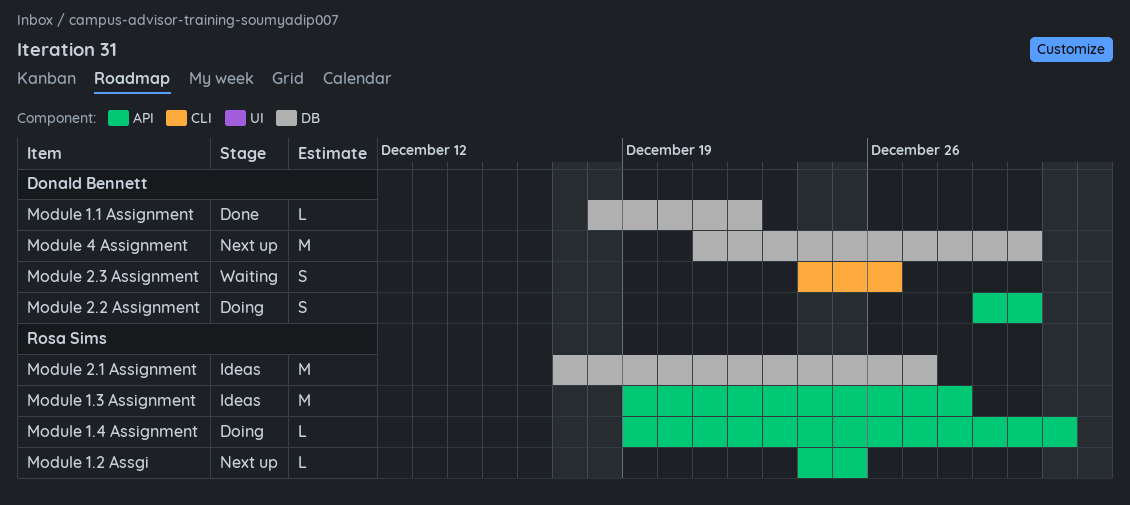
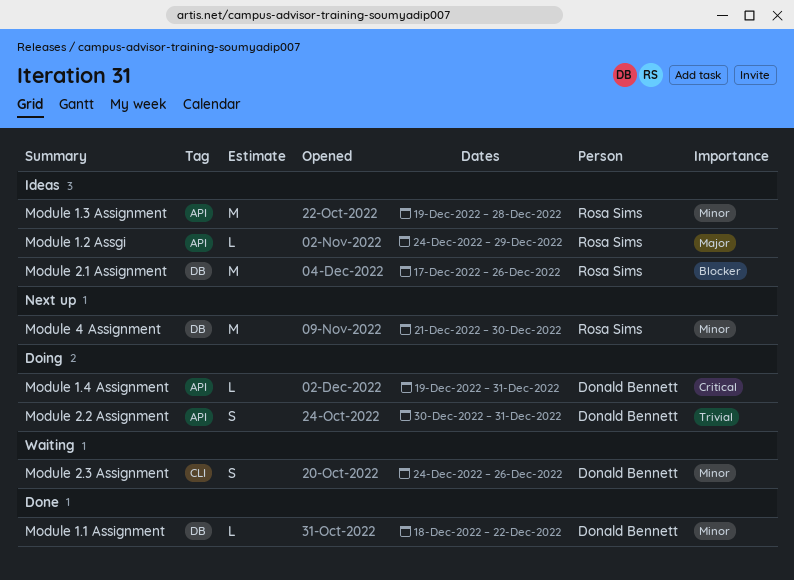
Module 1.2 Assgi, status: Next up -> Ideas
Module 1.2 Assgi, due: Dec 25 -> Dec 29
Module 1.4 Assignment, owner: Rosa Sims -> Donald Bennett
Module 2.1 Assignment, due: Dec 27 -> Dec 26
Module 2.2 Assignment, start: Dec 29 -> Dec 30
Module 2.2 Assignment, due: Dec 30 -> Dec 31
Module 4 Assignment, owner: Donald Bennett -> Rosa Sims

